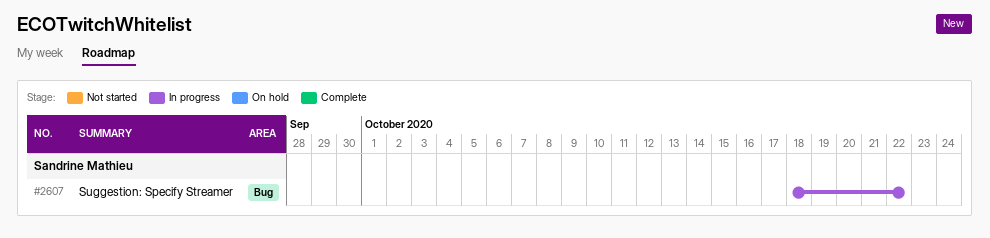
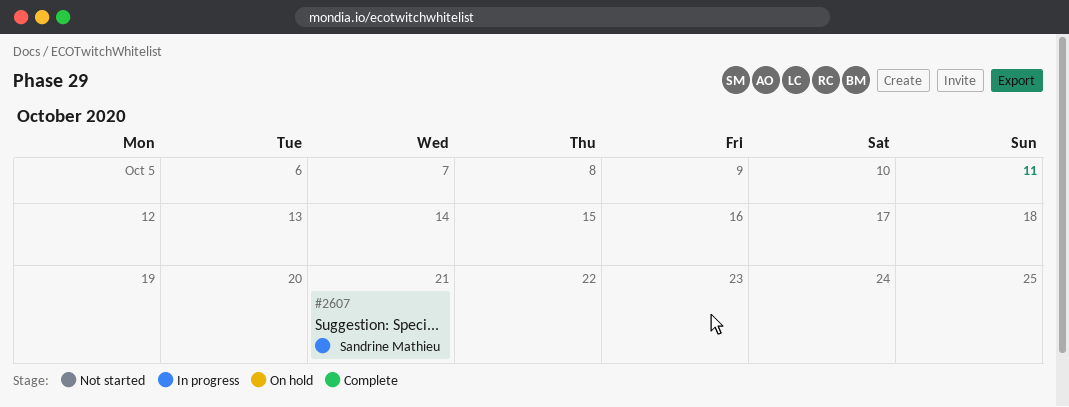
#2607, due: Oct 22 -> Oct 21

